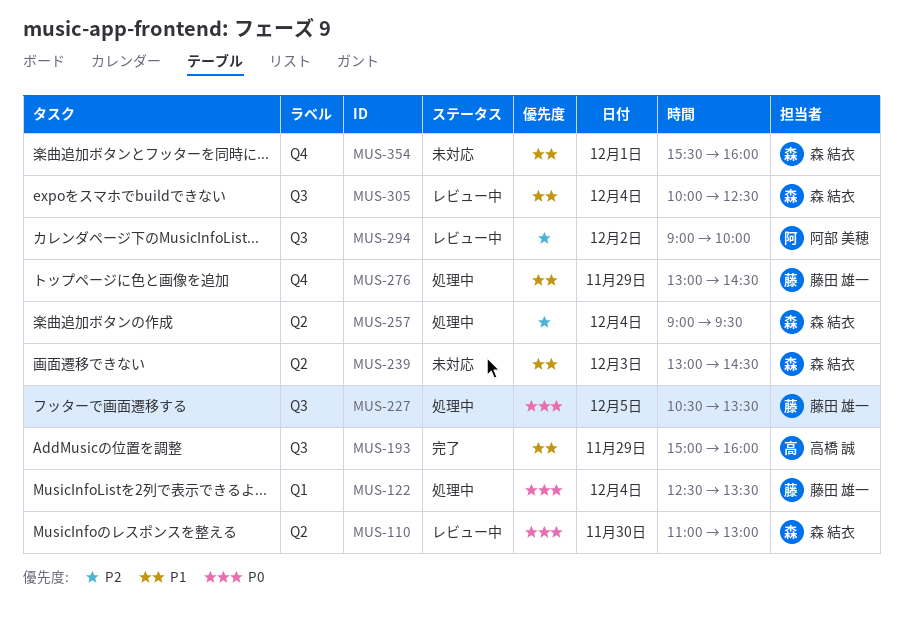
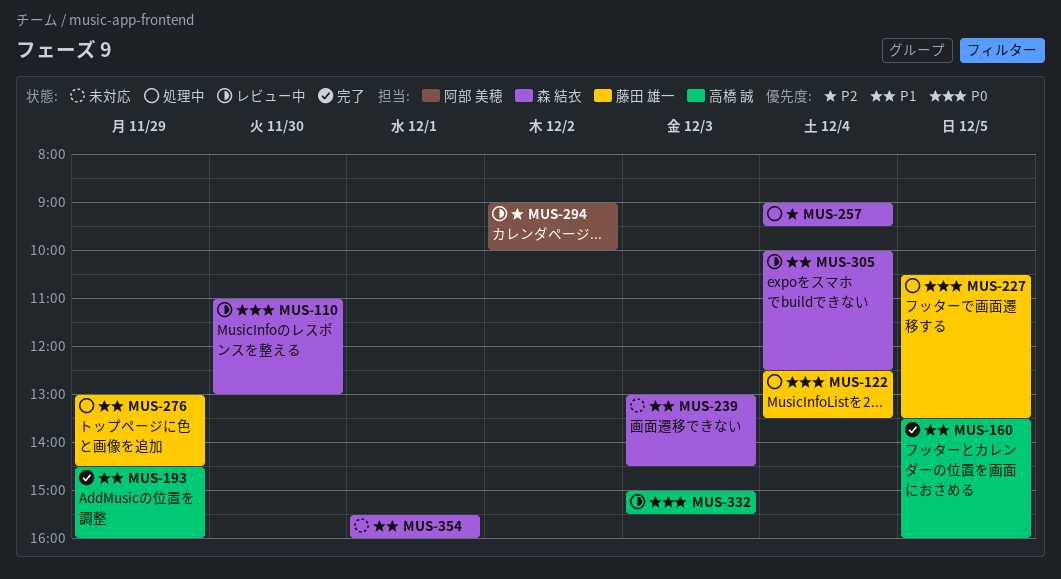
MUS-160: none -> present
MUS-193, begins: 15:00 -> 14:30
MUS-332: none -> present

